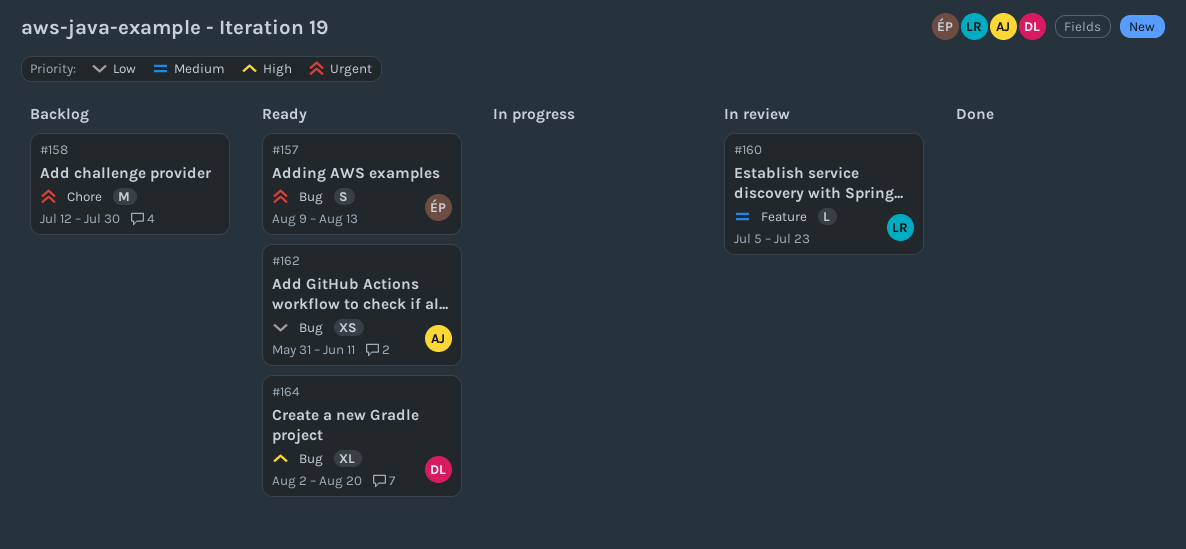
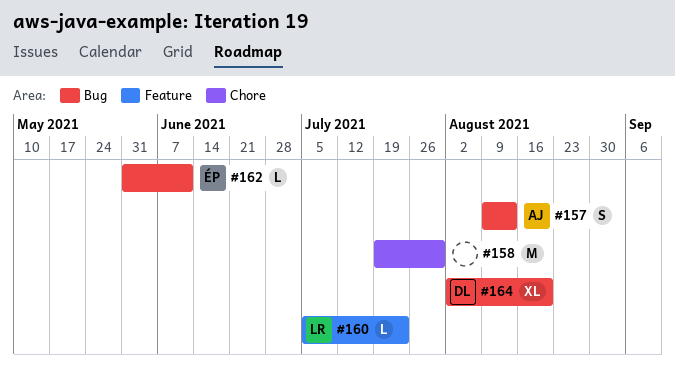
#157, owner: ÉP -> AJ
#158, start: Jul 12 -> Jul 19
#162, owner: AJ -> ÉP
#162, estimate: XS -> L

